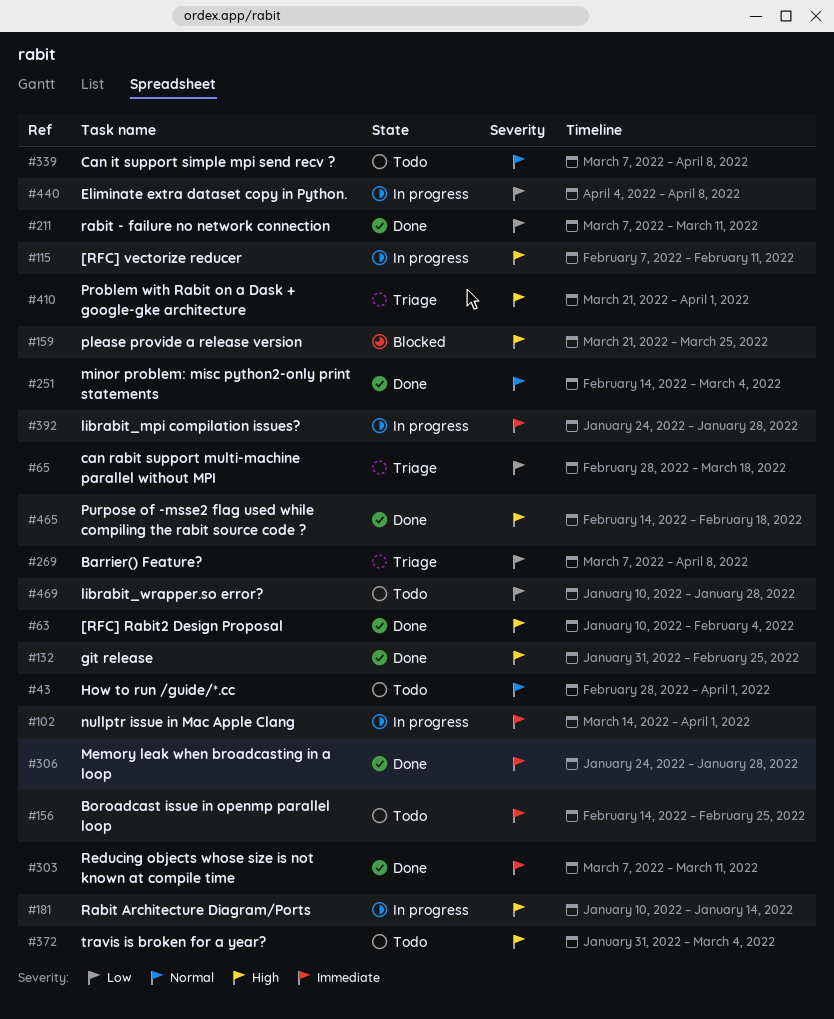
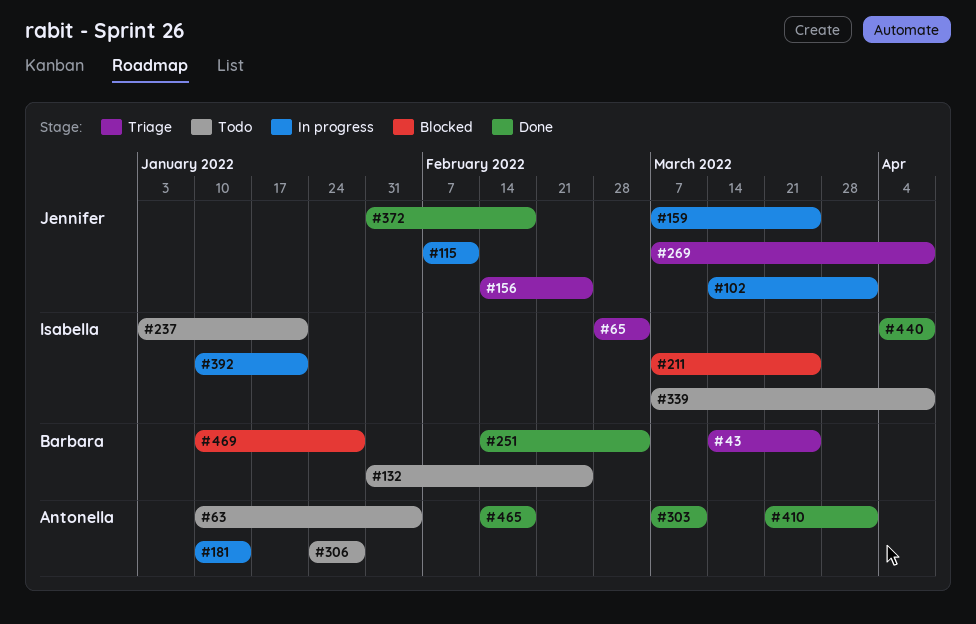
#43, status: Todo -> Triage
#43, start: Feb 28 -> Mar 14
#43, due: Apr 1 -> Mar 25
#63, status: Done -> Todo
#65, due: Mar 18 -> Mar 4
#132, status: Done -> Todo
#156, status: Todo -> Triage
#159, status: Blocked -> In progress
#159, start: Mar 21 -> Mar 7
#211, status: Done -> Blocked
#211, due: Mar 11 -> Mar 25
#237: none -> present
#306, status: Done -> Todo
#372, status: Todo -> Done
#372, due: Mar 4 -> Feb 18
#392, start: Jan 24 -> Jan 10
#392, due: Jan 28 -> Jan 21
#410, status: Triage -> Done
#440, status: In progress -> Done
#469, status: Todo -> Blocked

